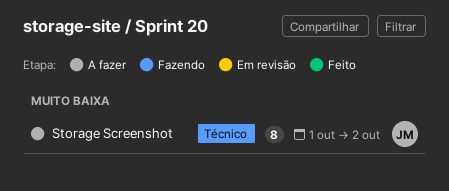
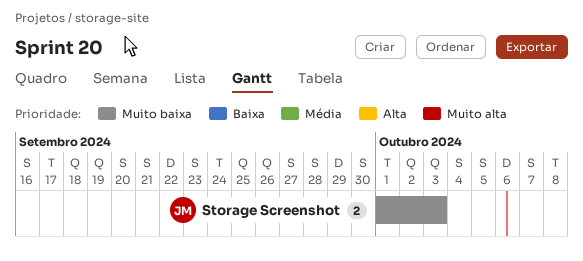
Storage Screenshot, estimate: 8 -> 2
Storage Screenshot, due: Oct 2 -> Oct 3

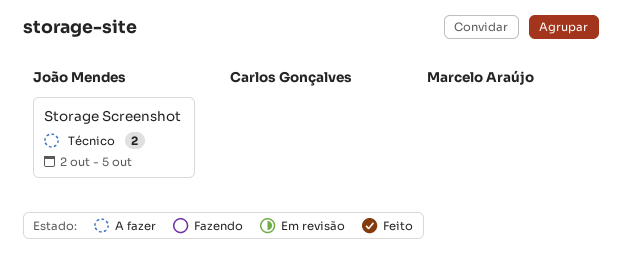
Storage Screenshot, start: Oct 1 -> Oct 2
Storage Screenshot, due: Oct 3 -> Oct 5

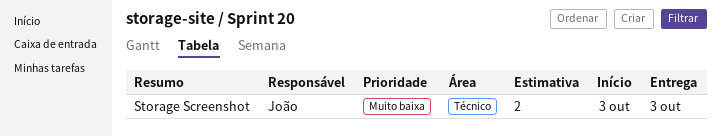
Storage Screenshot, start: Oct 2 -> Oct 3
Storage Screenshot, due: Oct 5 -> Oct 3

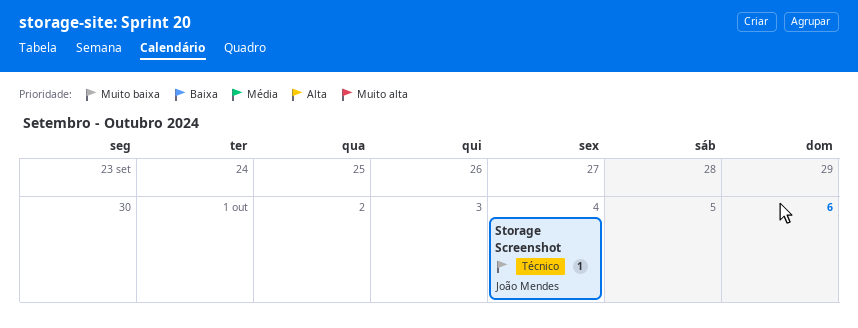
Storage Screenshot, estimate: 2 -> 1
Storage Screenshot, due: Oct 3 -> Oct 4

